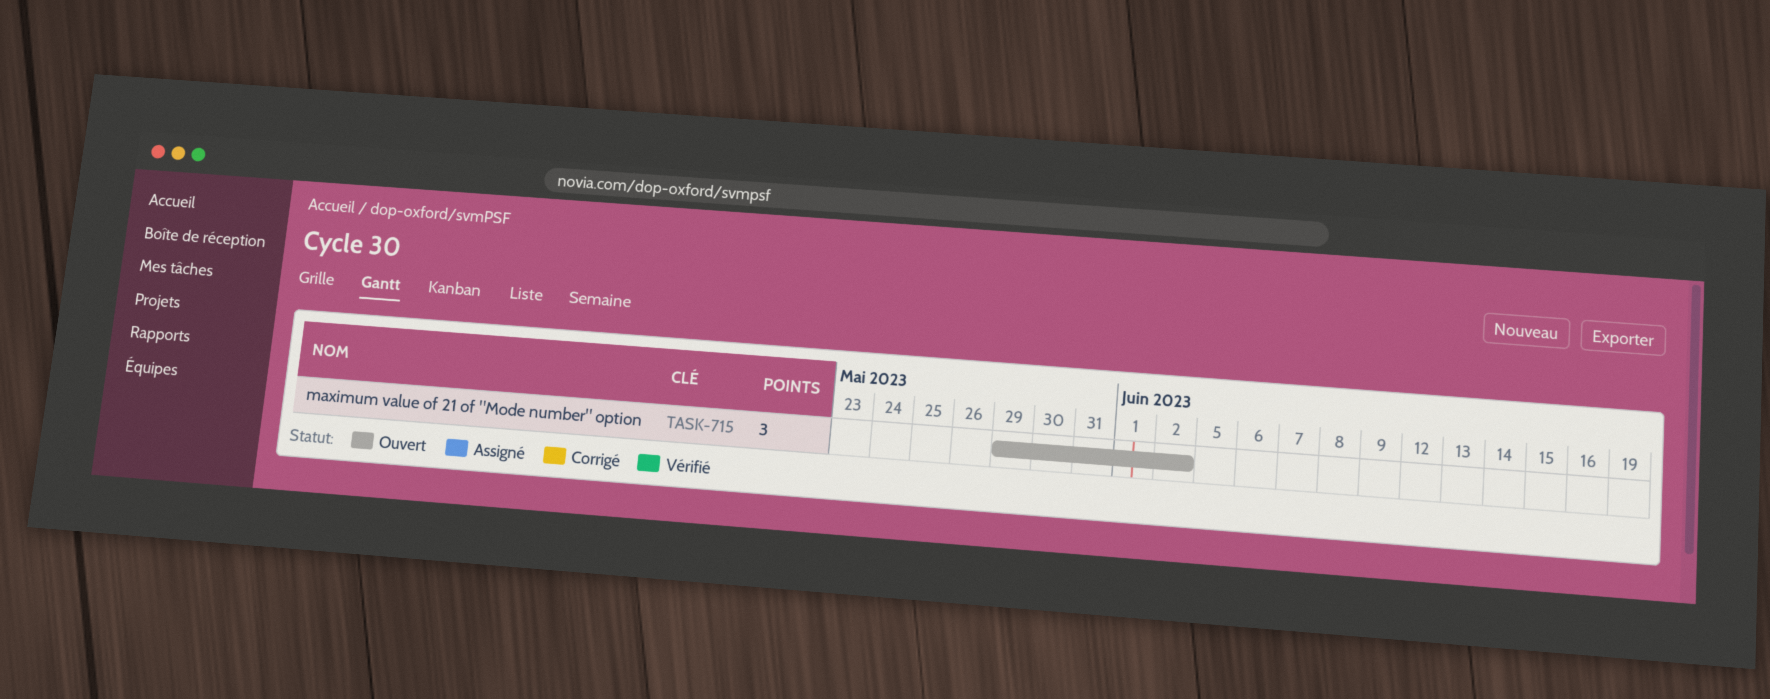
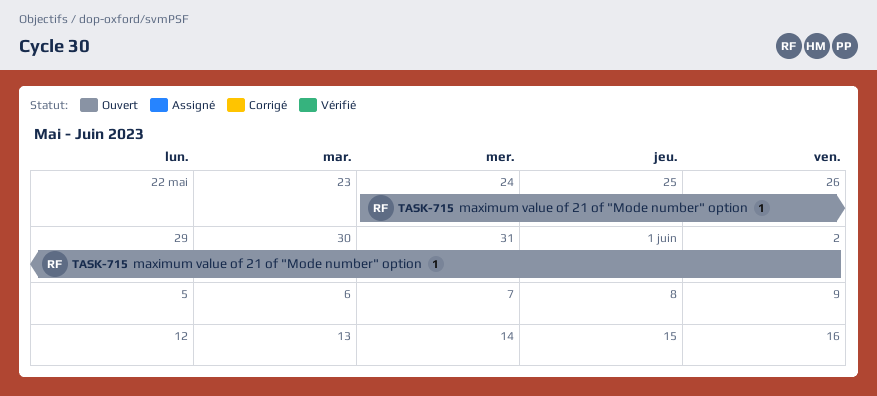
TASK-715, estimate: 3 -> 1
TASK-715, start: May 29 -> May 24

